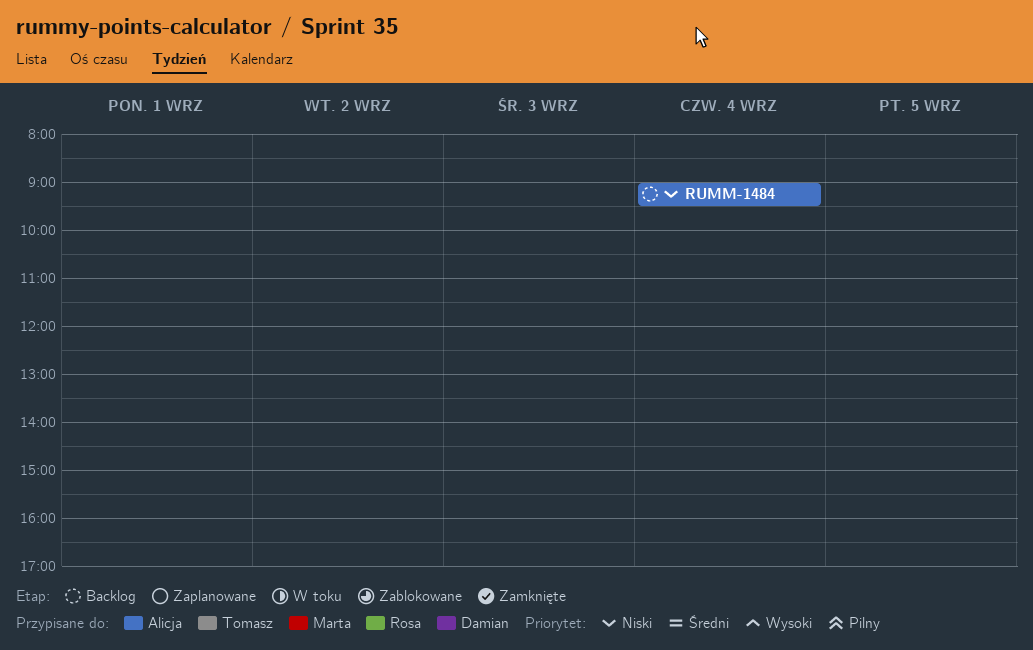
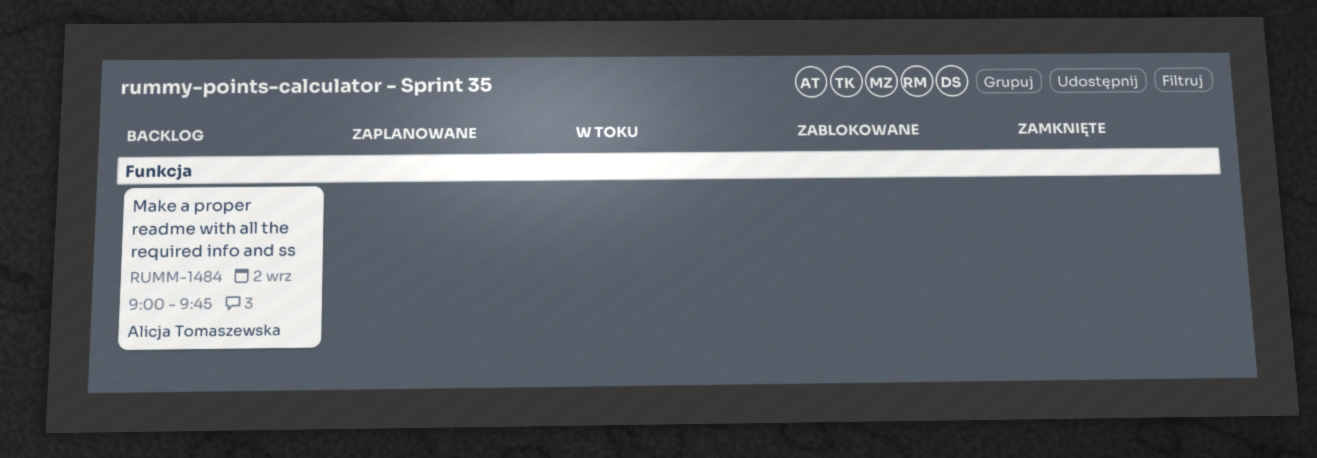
RUMM-1484, day: Sep 4 -> Sep 2
RUMM-1484, ends: 09:30 -> 09:45

